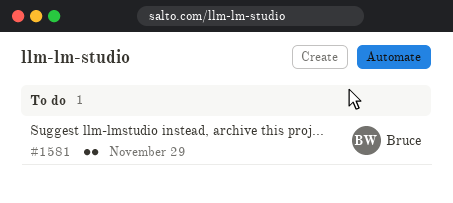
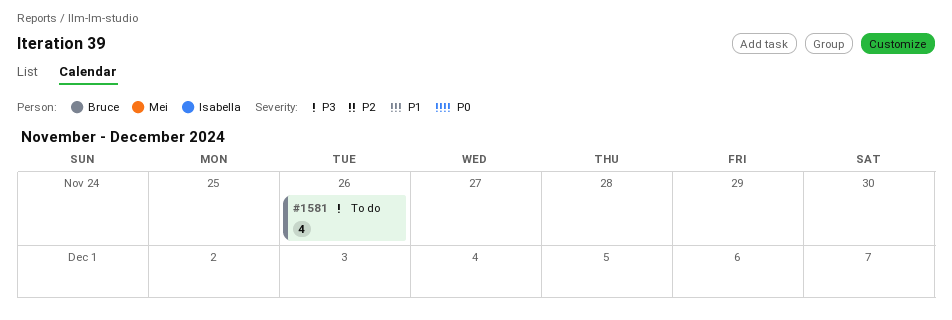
#1581, estimate: 2 -> 4
#1581, due: Nov 29 -> Nov 26

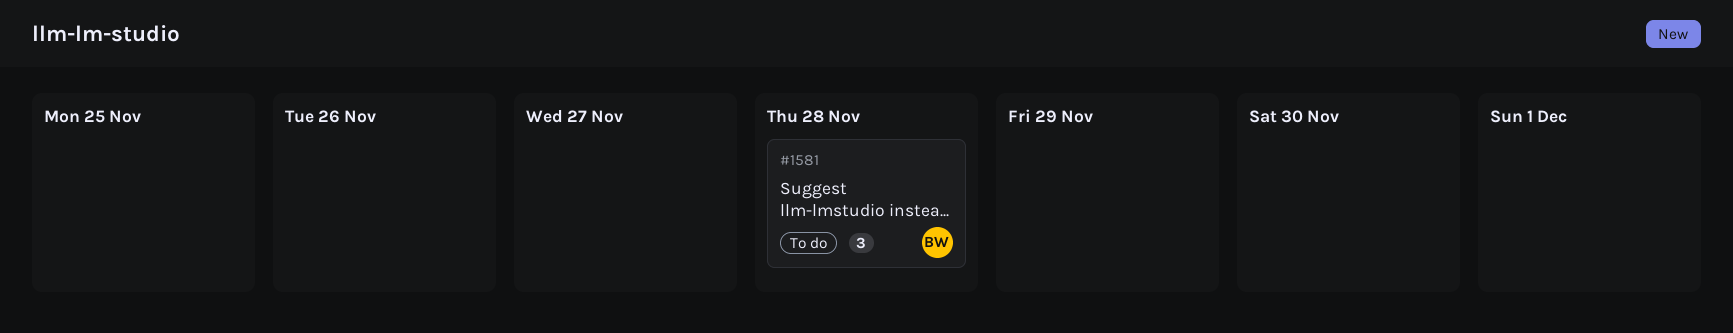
#1581, estimate: 4 -> 3
#1581, due: Nov 26 -> Nov 28

